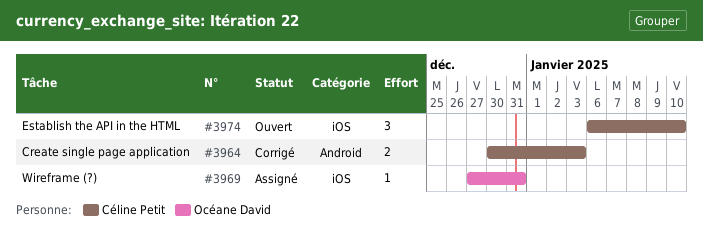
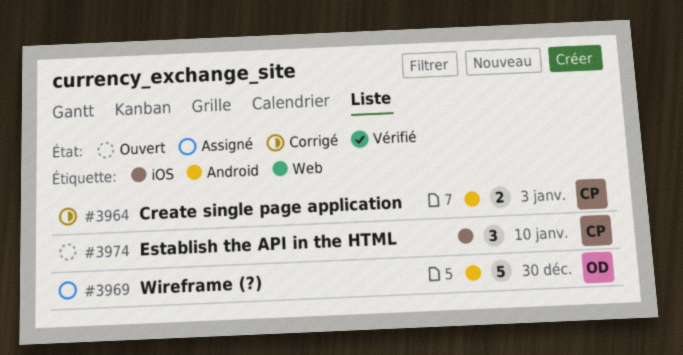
#3969, label: iOS -> Android
#3969, estimate: 1 -> 5
#3969, due: Dec 31 -> Dec 30

